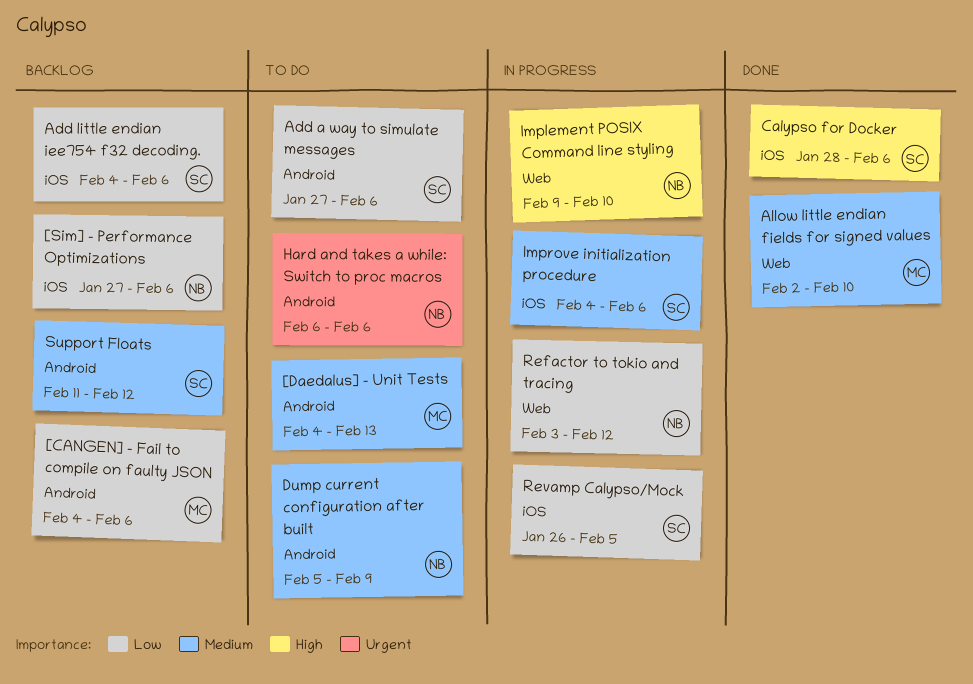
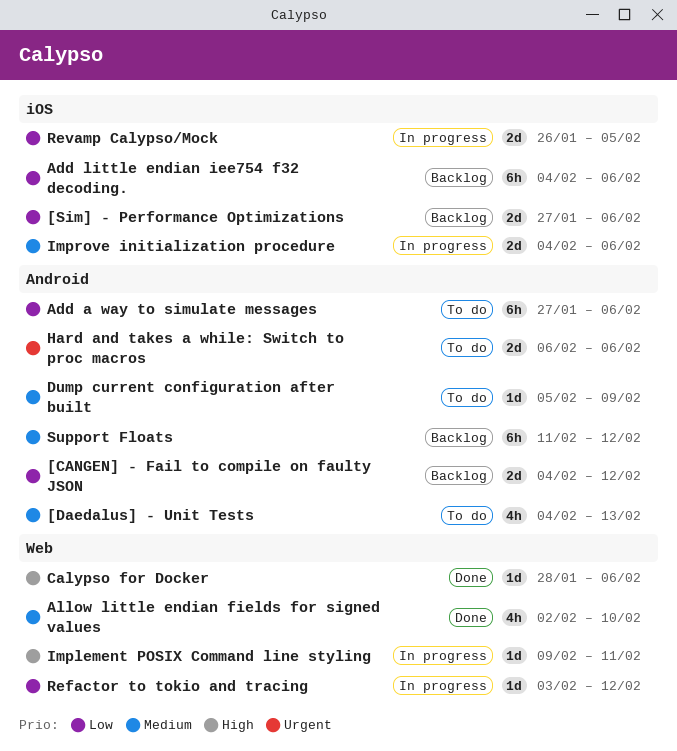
[CANGEN] - Fail to compile on faulty JSON, due: Feb 6 -> Feb 12
Calypso for Docker, label: iOS -> Web
Implement POSIX Command line styling, due: Feb 10 -> Feb 11

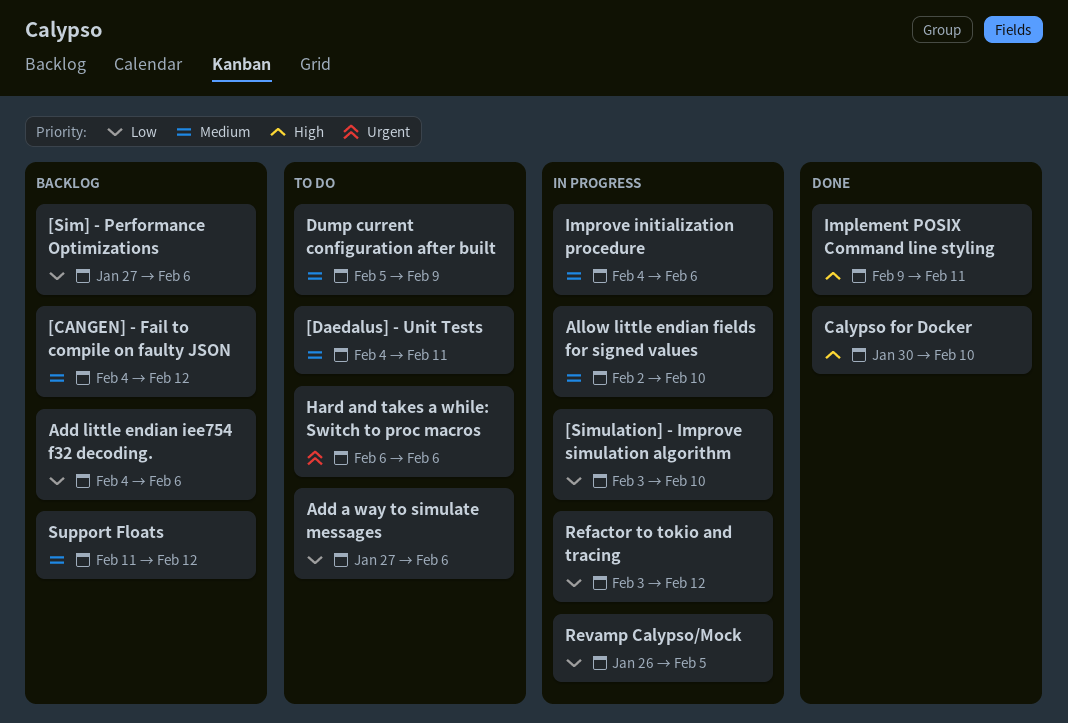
[CANGEN] - Fail to compile on faulty JSON, priority: Low -> Medium
[Daedalus] - Unit Tests, due: Feb 13 -> Feb 11
[Simulation] - Improve simulation algorithm: none -> present
Allow little endian fields for signed values, status: Done -> In progress
Calypso for Docker, start: Jan 28 -> Jan 30
Calypso for Docker, due: Feb 6 -> Feb 10
Implement POSIX Command line styling, status: In progress -> Done

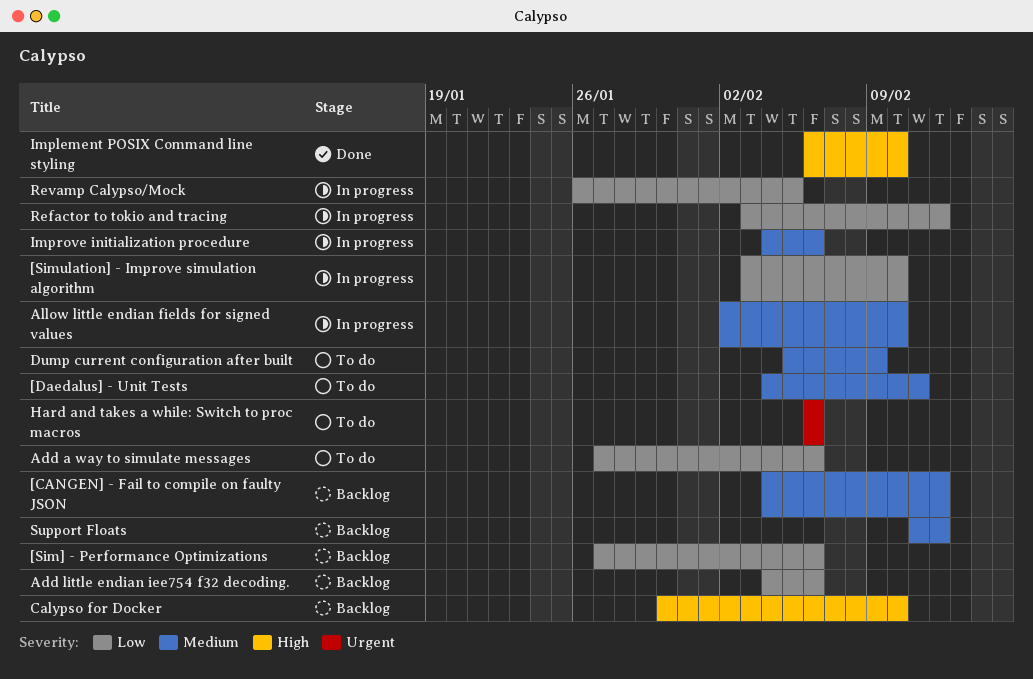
Calypso for Docker, status: Done -> Backlog
Implement POSIX Command line styling, start: Feb 9 -> Feb 6
Implement POSIX Command line styling, due: Feb 11 -> Feb 10

